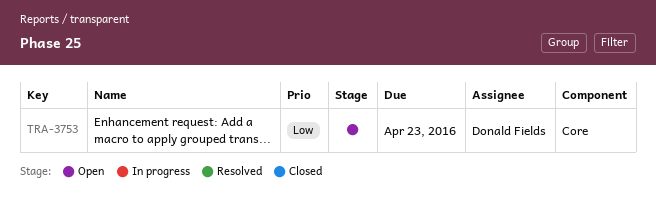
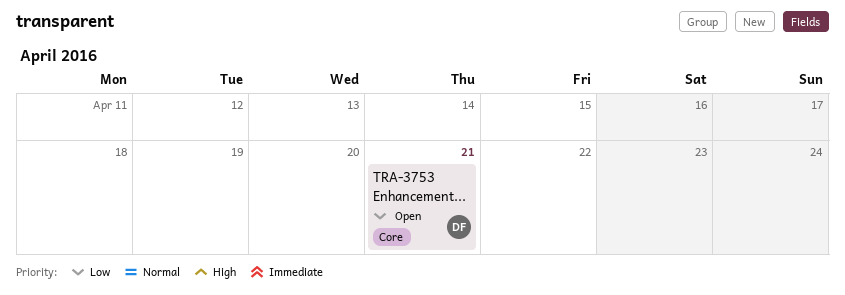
TRA-3753, due: Apr 23 -> Apr 21

